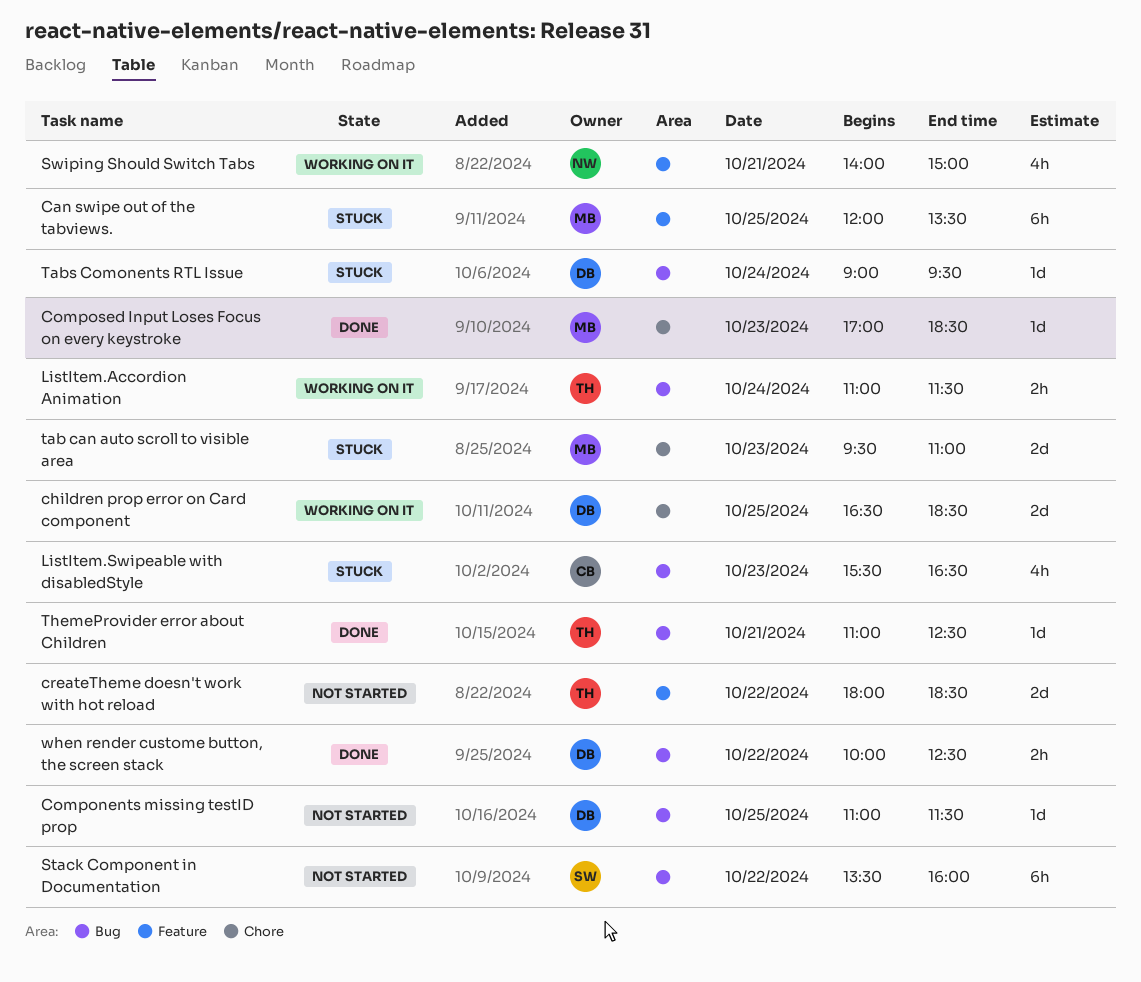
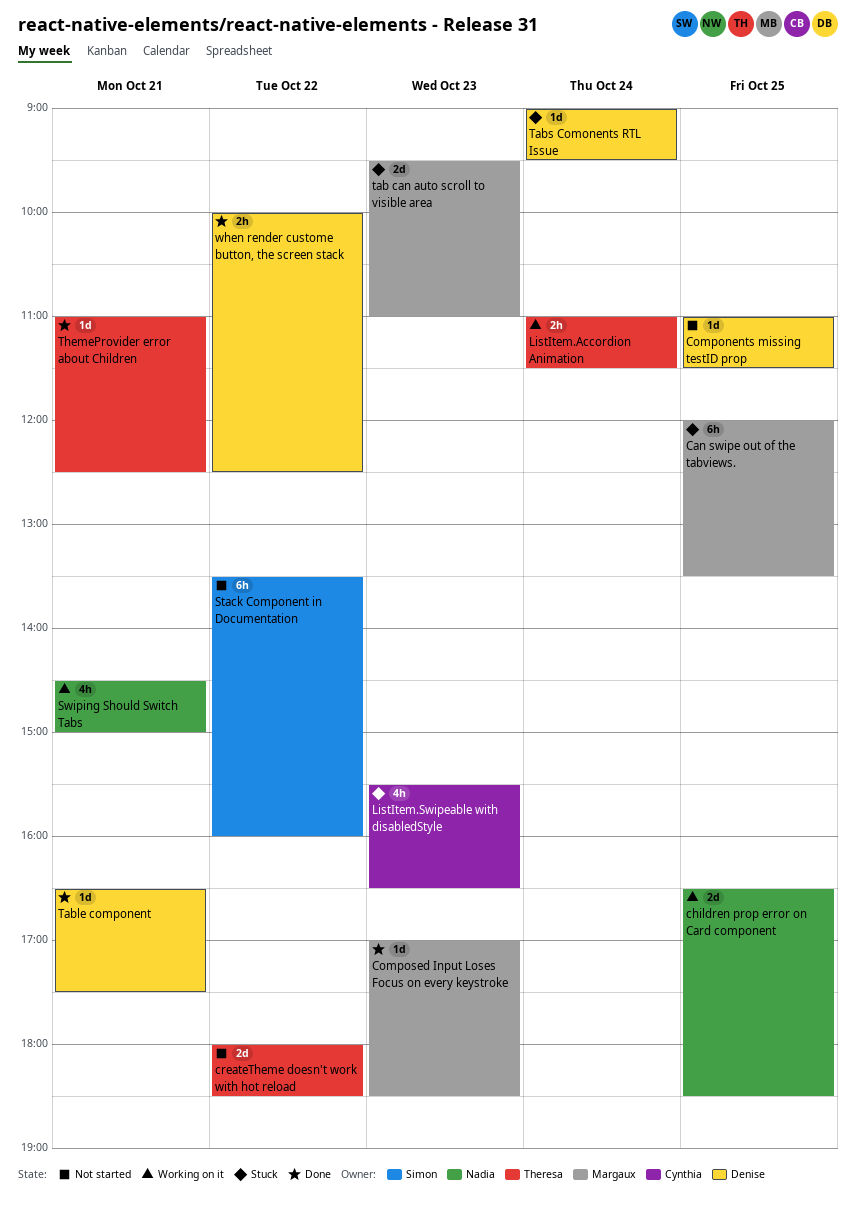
children prop error on Card component, owner: Denise -> Nadia
Swiping Should Switch Tabs, begins: 14:00 -> 14:30
Table component: none -> present

